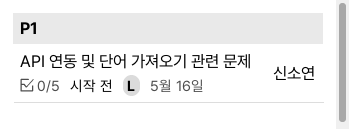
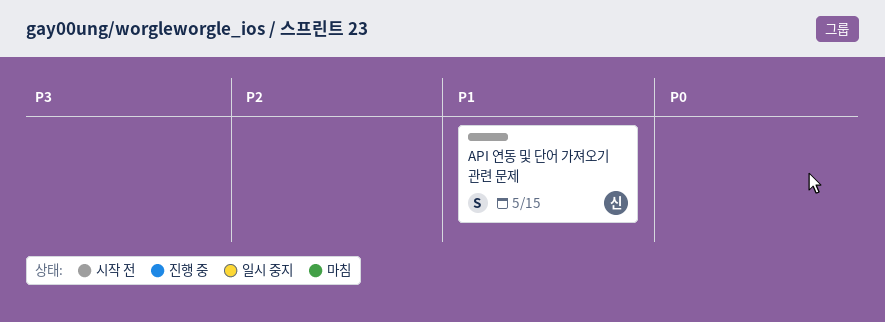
API 연동 및 단어 가져오기 관련 문제, estimate: L -> S
API 연동 및 단어 가져오기 관련 문제, due: May 16 -> May 15

